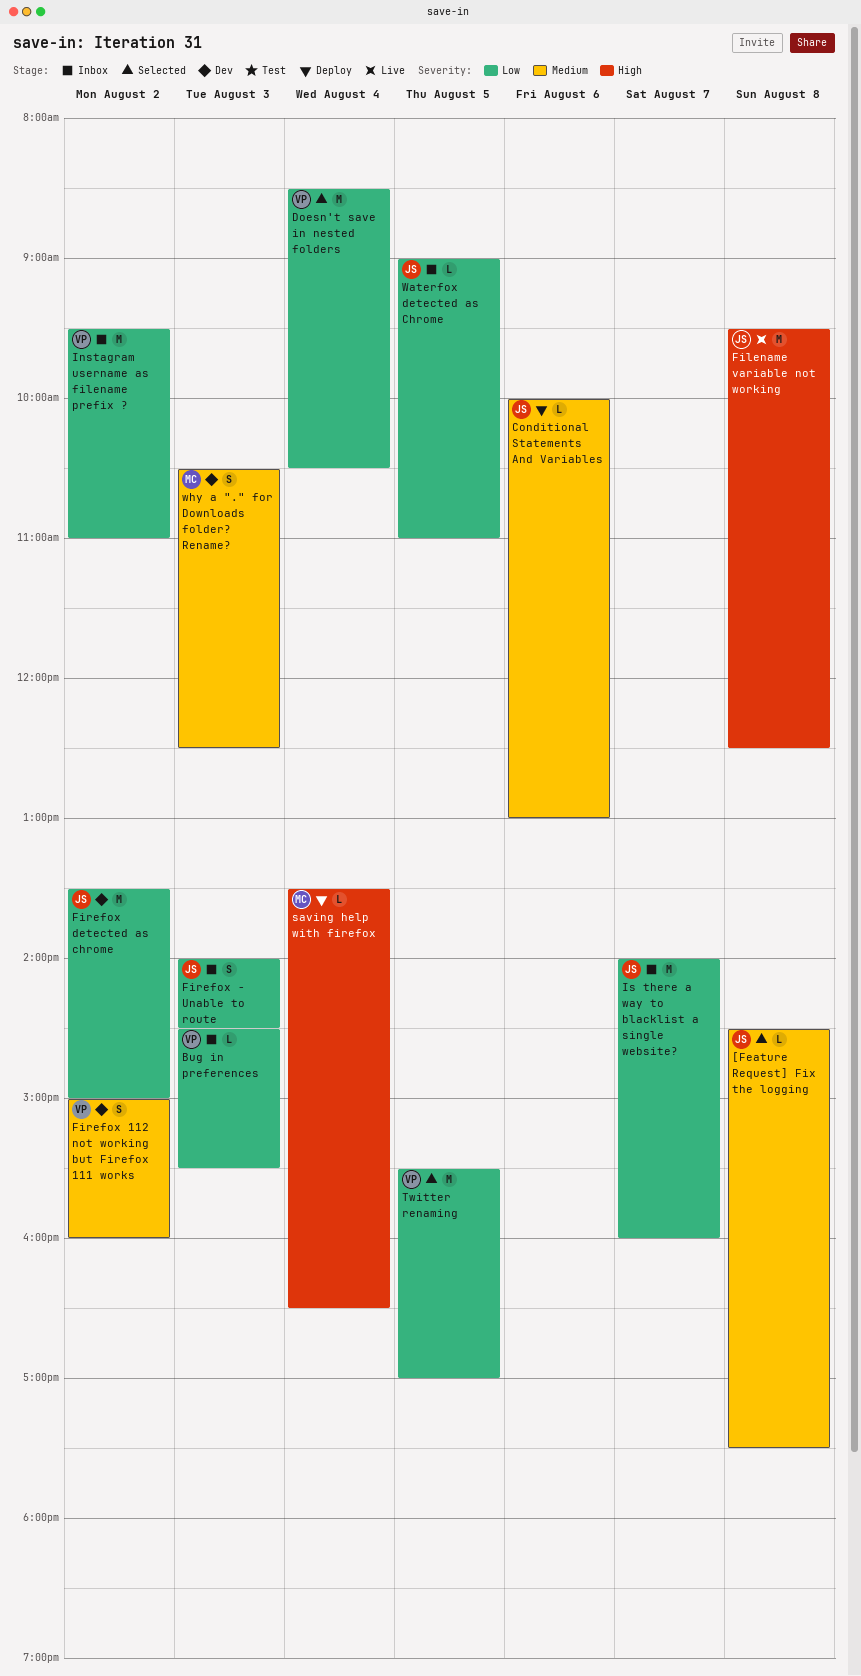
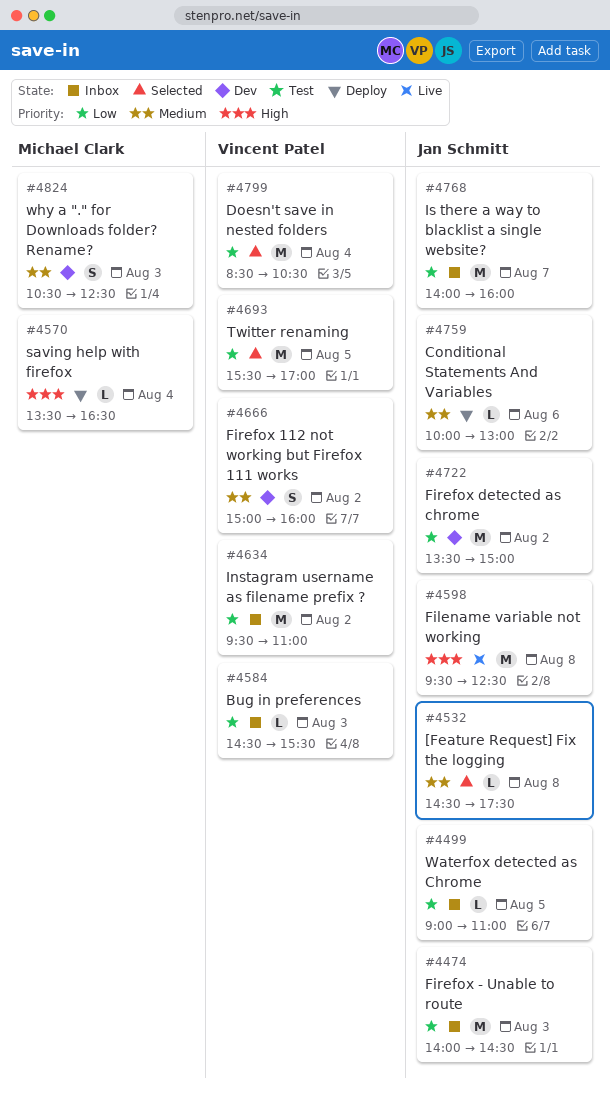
Firefox - Unable to route, estimate: S -> M

